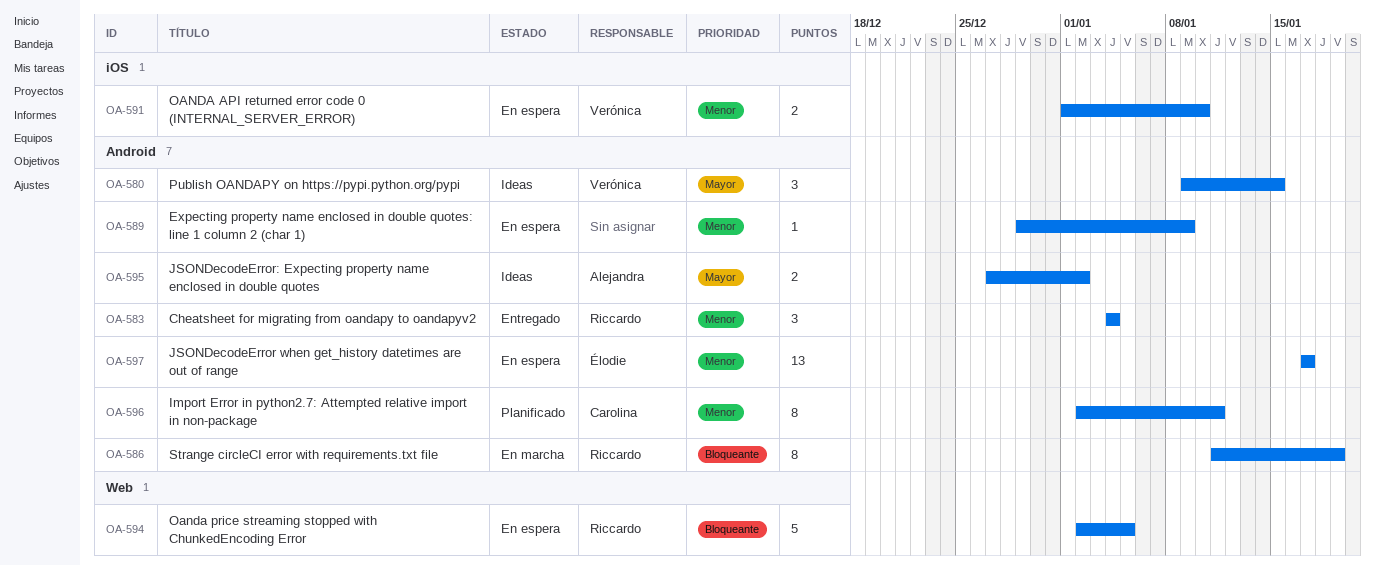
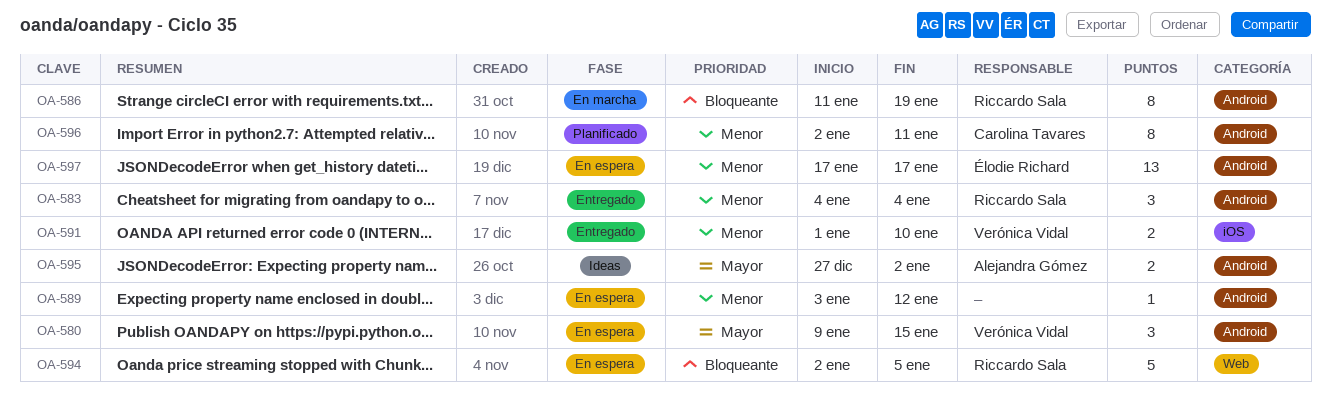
OA-580, status: Ideas -> En espera
OA-589, start: Dec 29 -> Jan 3
OA-589, due: Jan 9 -> Jan 12
OA-591, status: En espera -> Entregado

